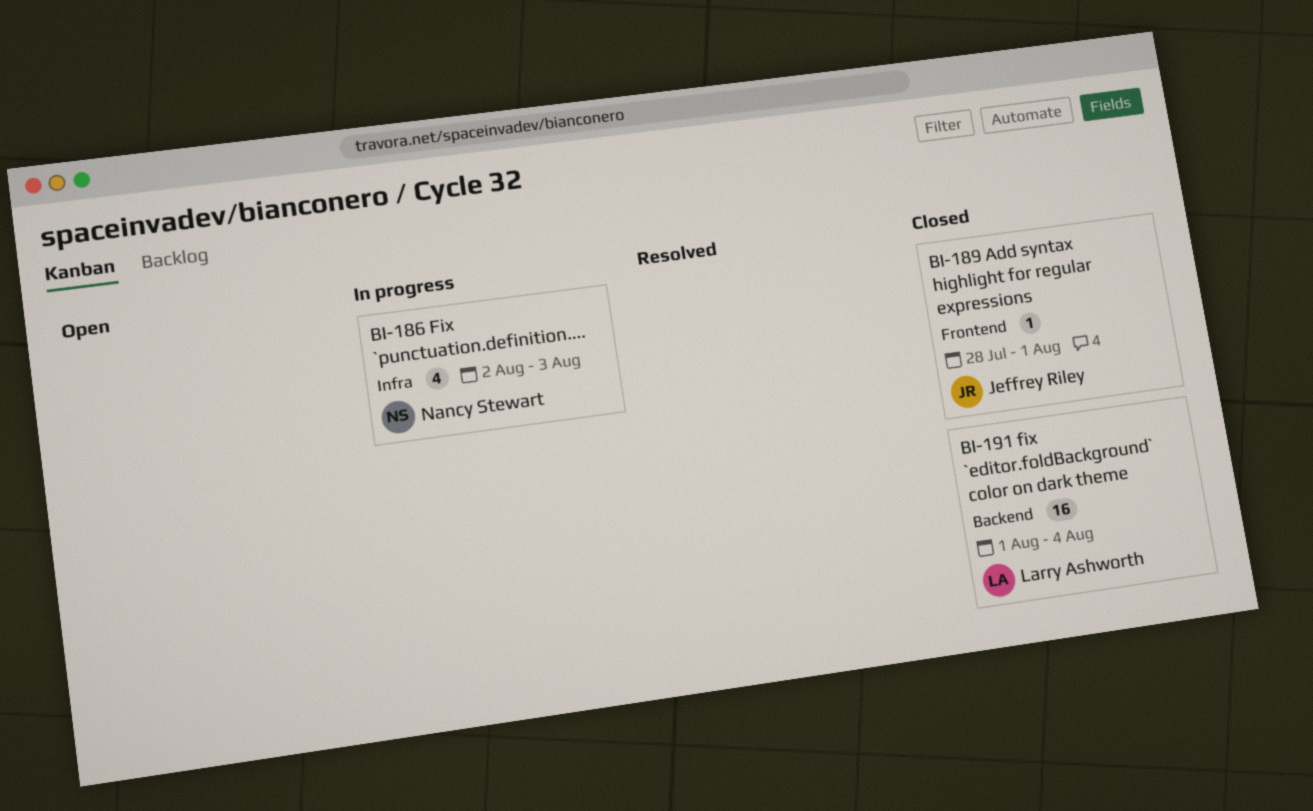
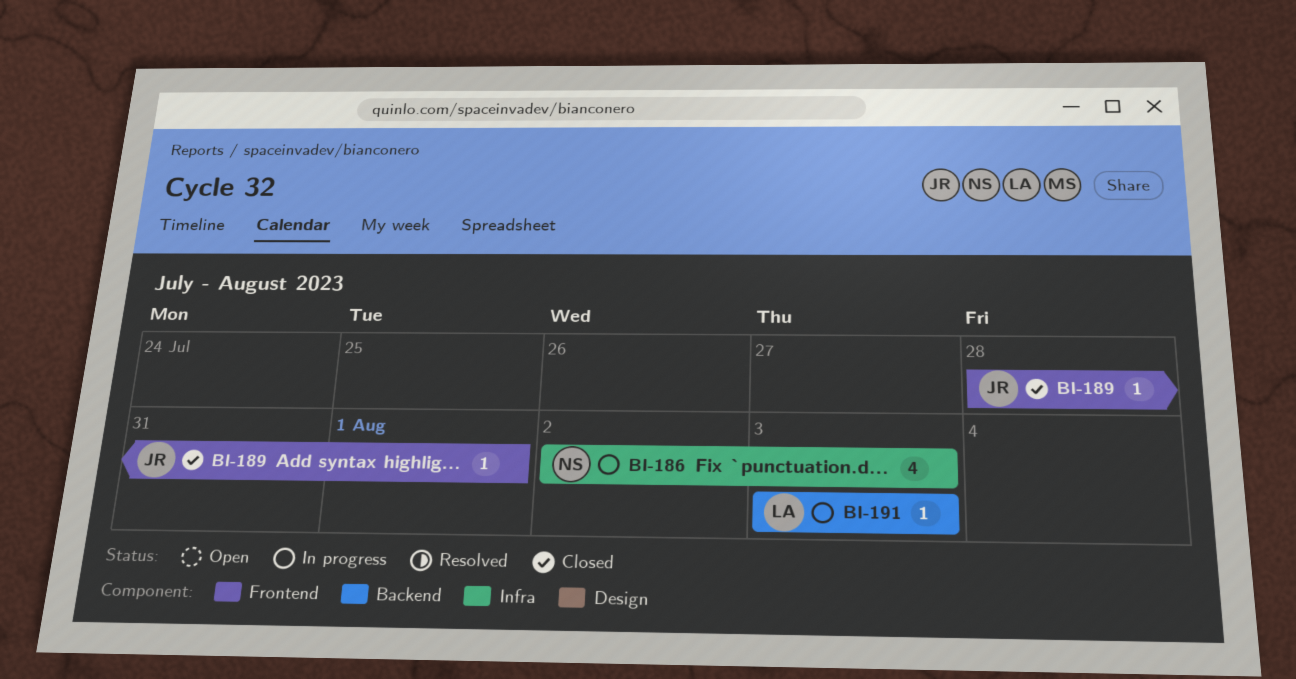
BI-191, status: Closed -> In progress
BI-191, estimate: 16 -> 1
BI-191, start: Aug 1 -> Aug 3
BI-191, due: Aug 4 -> Aug 3

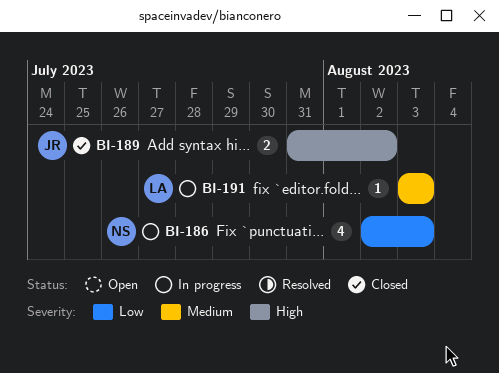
BI-189, estimate: 1 -> 2
BI-189, start: Jul 28 -> Jul 31
BI-189, due: Aug 1 -> Aug 2

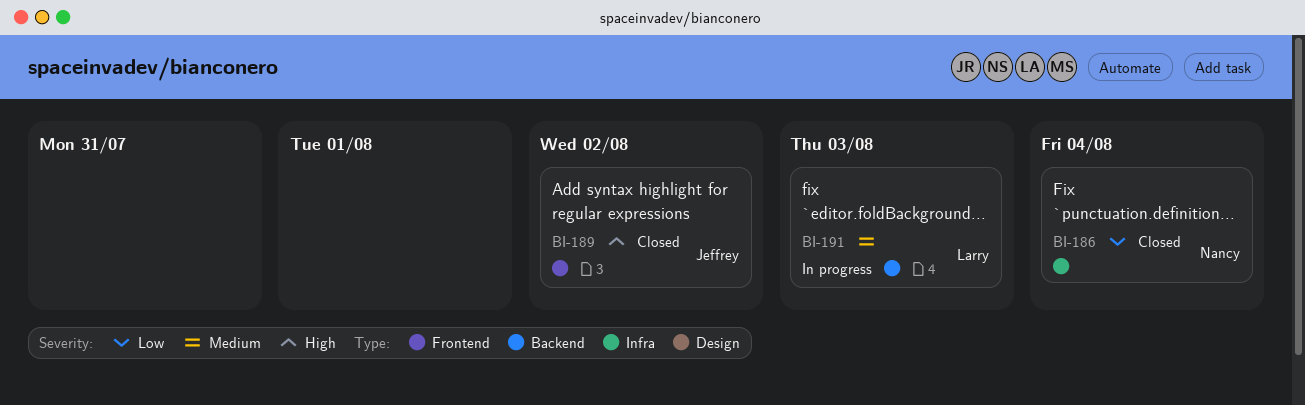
BI-186, status: In progress -> Closed
BI-186, due: Aug 3 -> Aug 4

